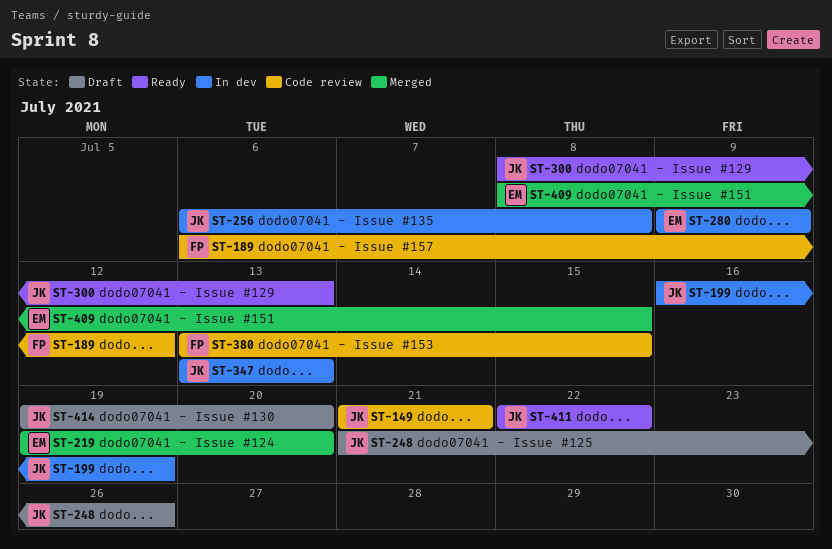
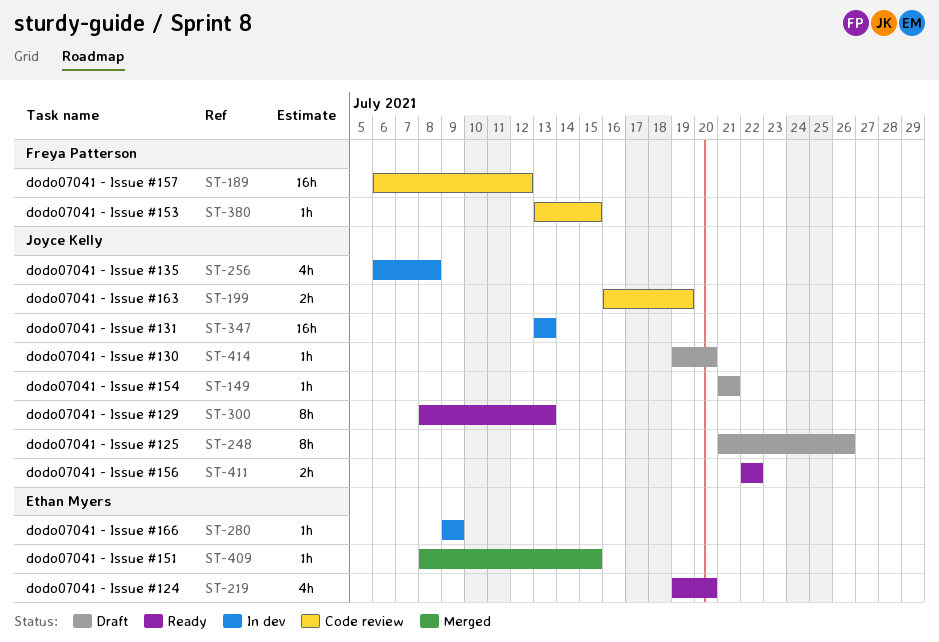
ST-149, status: Code review -> Draft
ST-199, status: In dev -> Code review
ST-219, status: Merged -> Ready

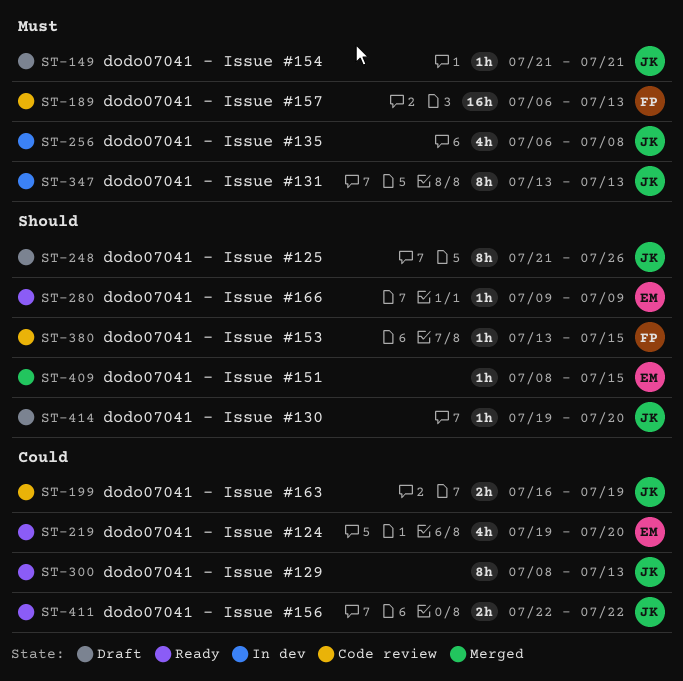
ST-189, due: Jul 12 -> Jul 13
ST-280, status: In dev -> Ready
ST-347, estimate: 16h -> 8h

